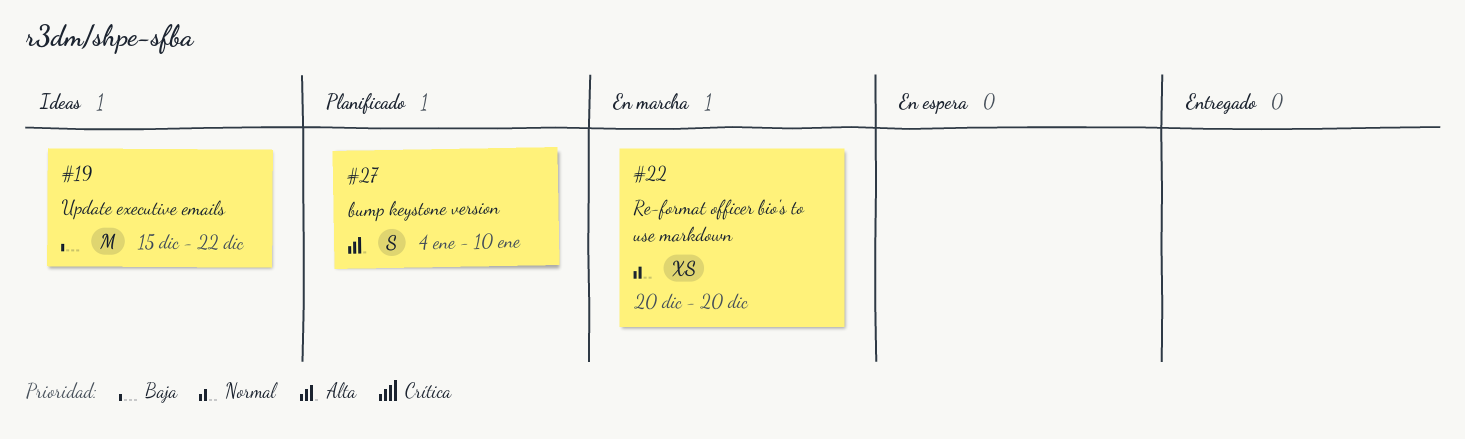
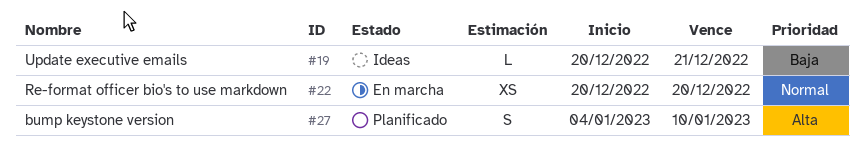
#19, estimate: M -> L
#19, start: Dec 15 -> Dec 20
#19, due: Dec 22 -> Dec 21

